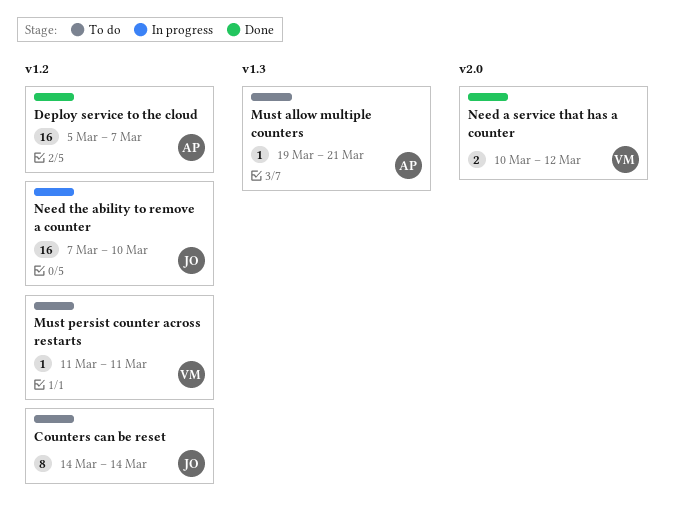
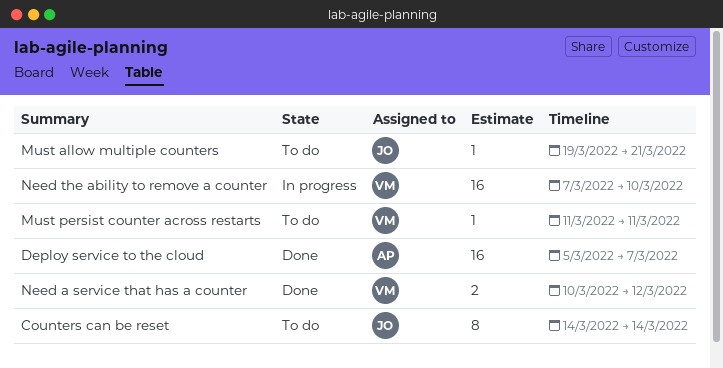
Must allow multiple counters, owner: AP -> JO
Need the ability to remove a counter, owner: JO -> VM

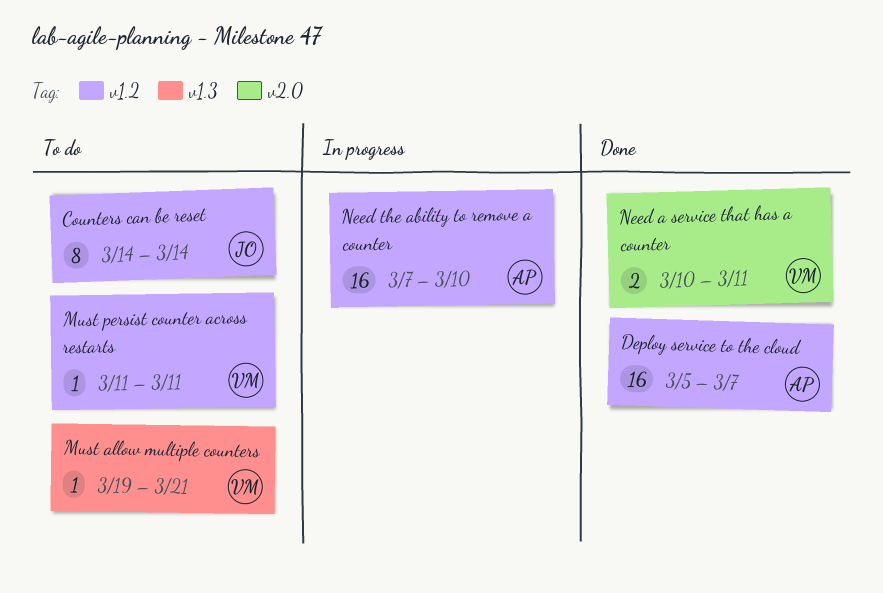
Must allow multiple counters, owner: JO -> VM
Need a service that has a counter, due: Mar 12 -> Mar 11
Need the ability to remove a counter, owner: VM -> AP

